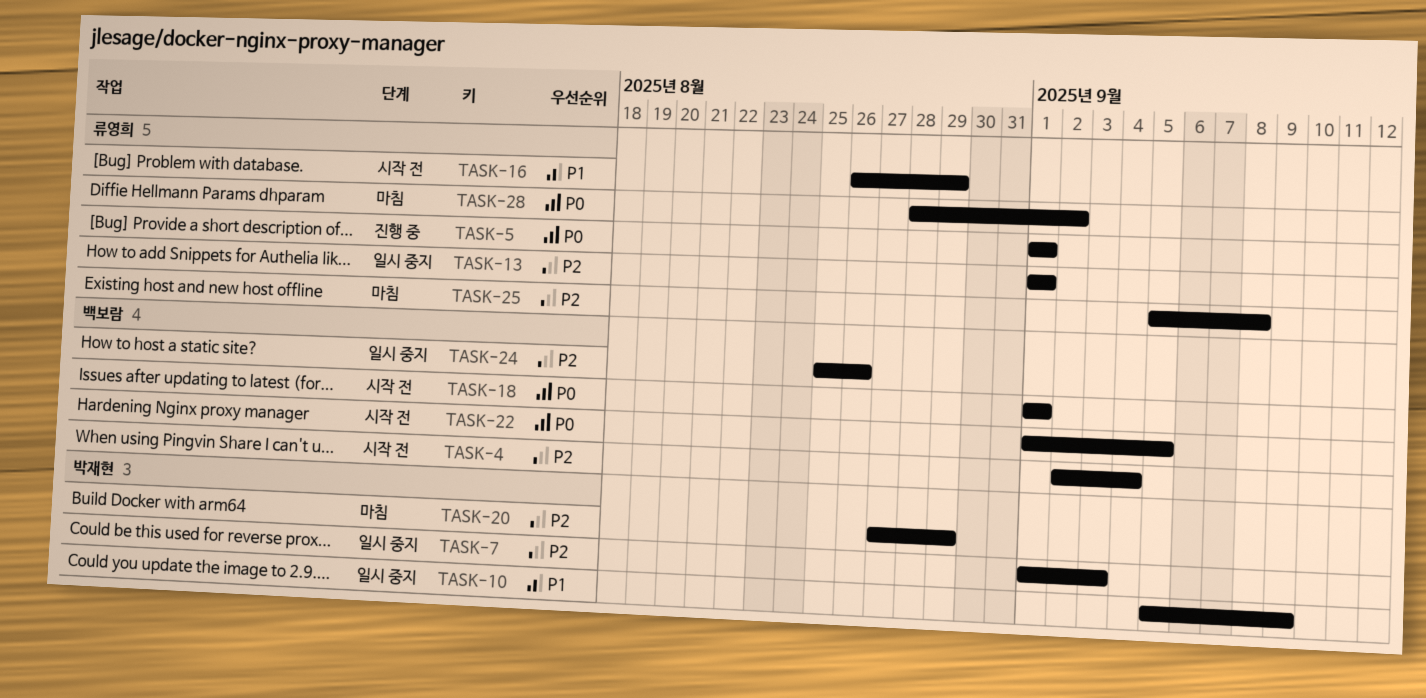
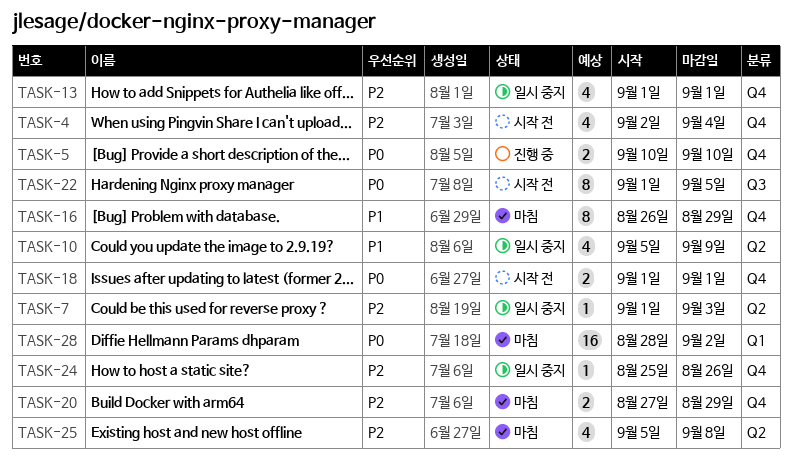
TASK-5, start: Sep 1 -> Sep 10
TASK-5, due: Sep 1 -> Sep 10
TASK-16, status: 시작 전 -> 마침

